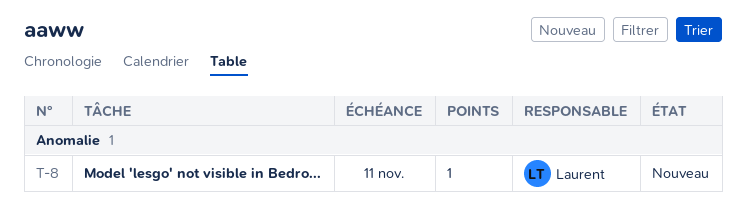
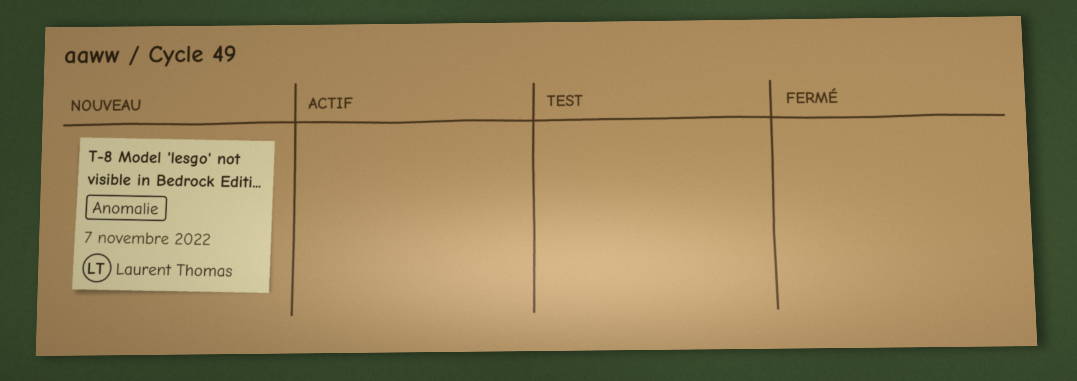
T-8, due: Nov 11 -> Nov 7

